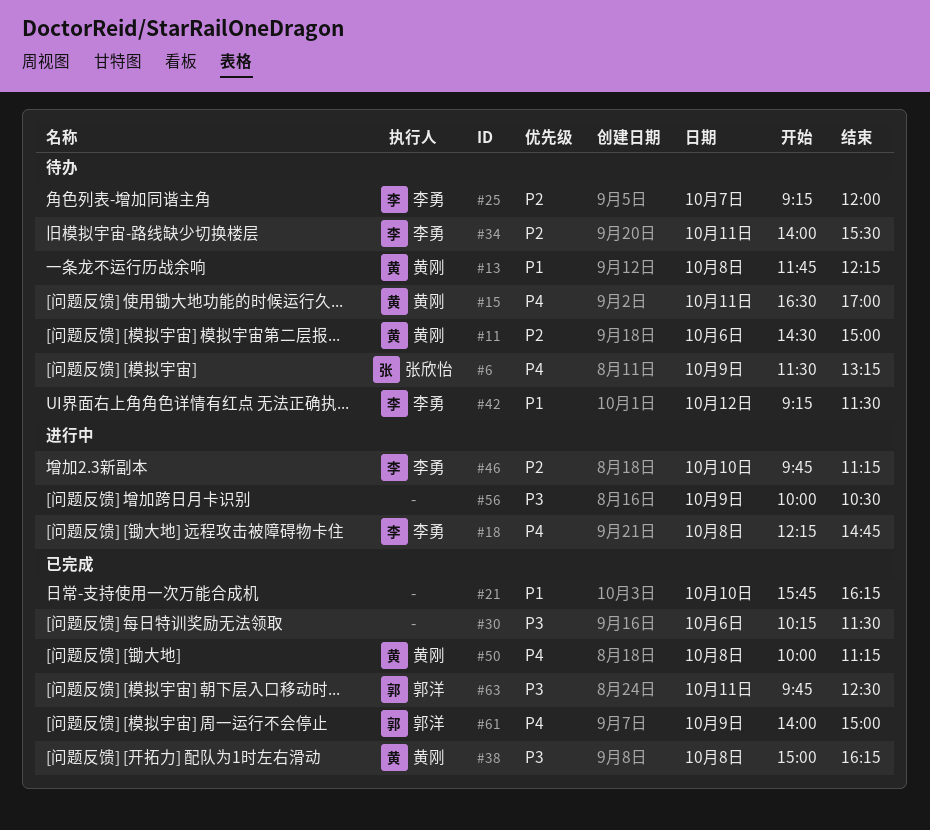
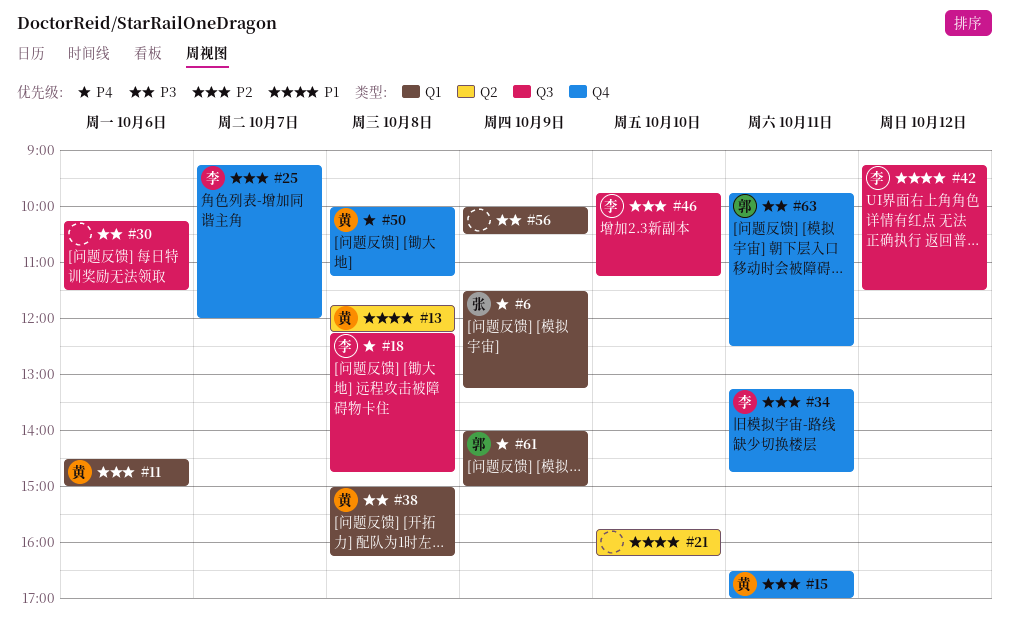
#15, priority: P4 -> P2
#34, begins: 14:00 -> 13:15
#34, ends: 15:30 -> 14:45

